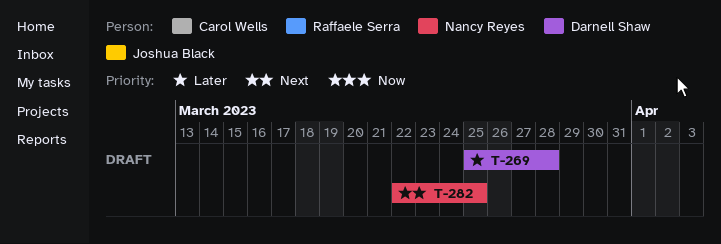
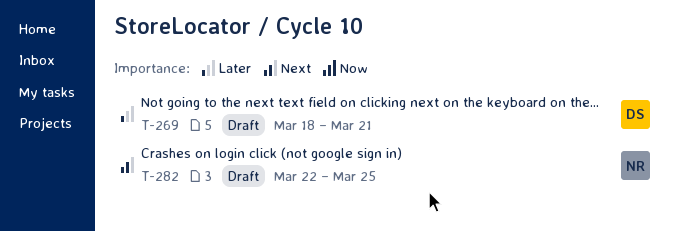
T-269, start: Mar 25 -> Mar 18
T-269, due: Mar 28 -> Mar 21

